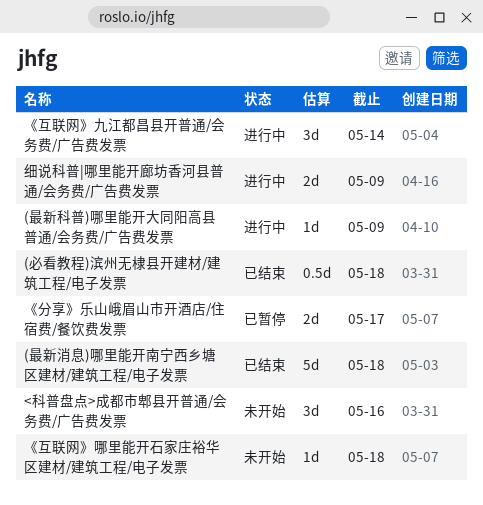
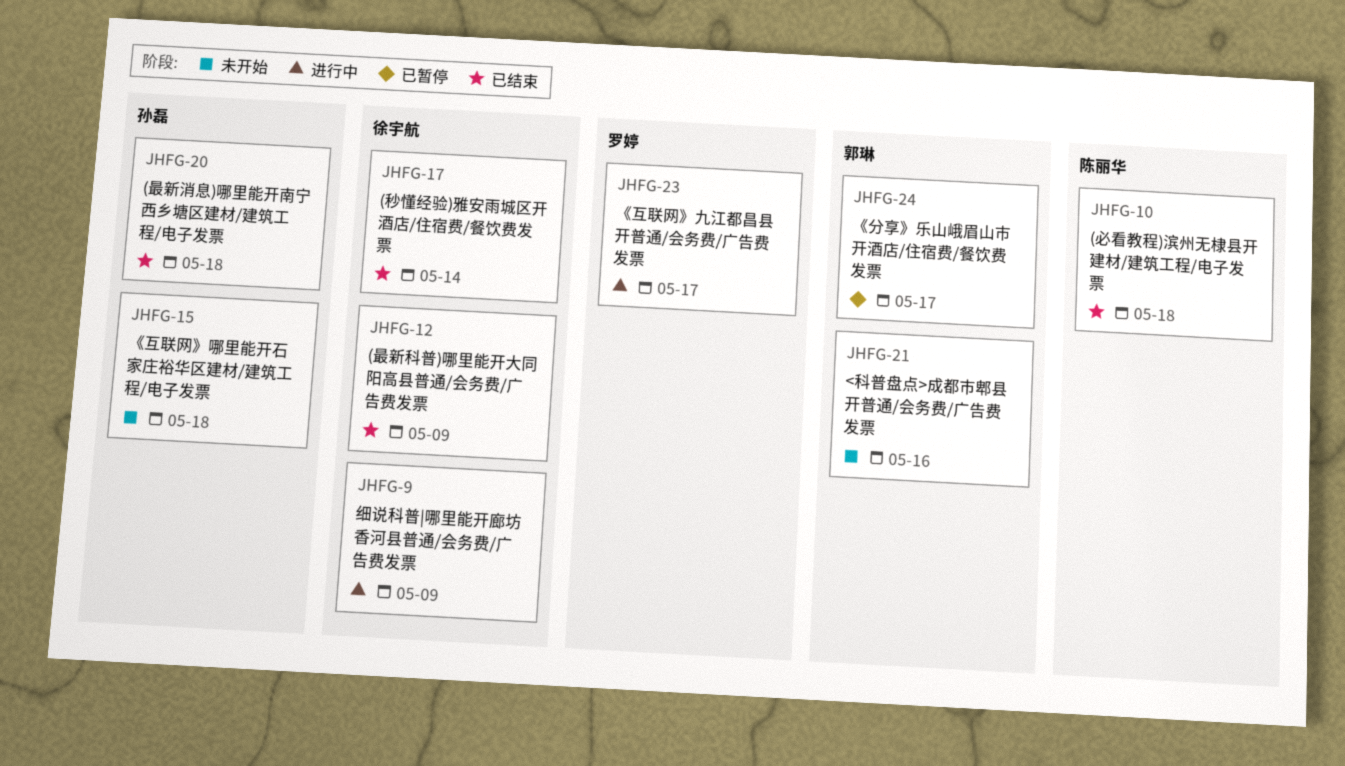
(最新科普)哪里能开大同阳高县普通/会务费/广告费发票, status: 进行中 -> 已结束
(秒懂经验)雅安雨城区开酒店/住宿费/餐饮费发票: none -> present
《互联网》九江都昌县开普通/会务费/广告费发票, due: May 14 -> May 17

